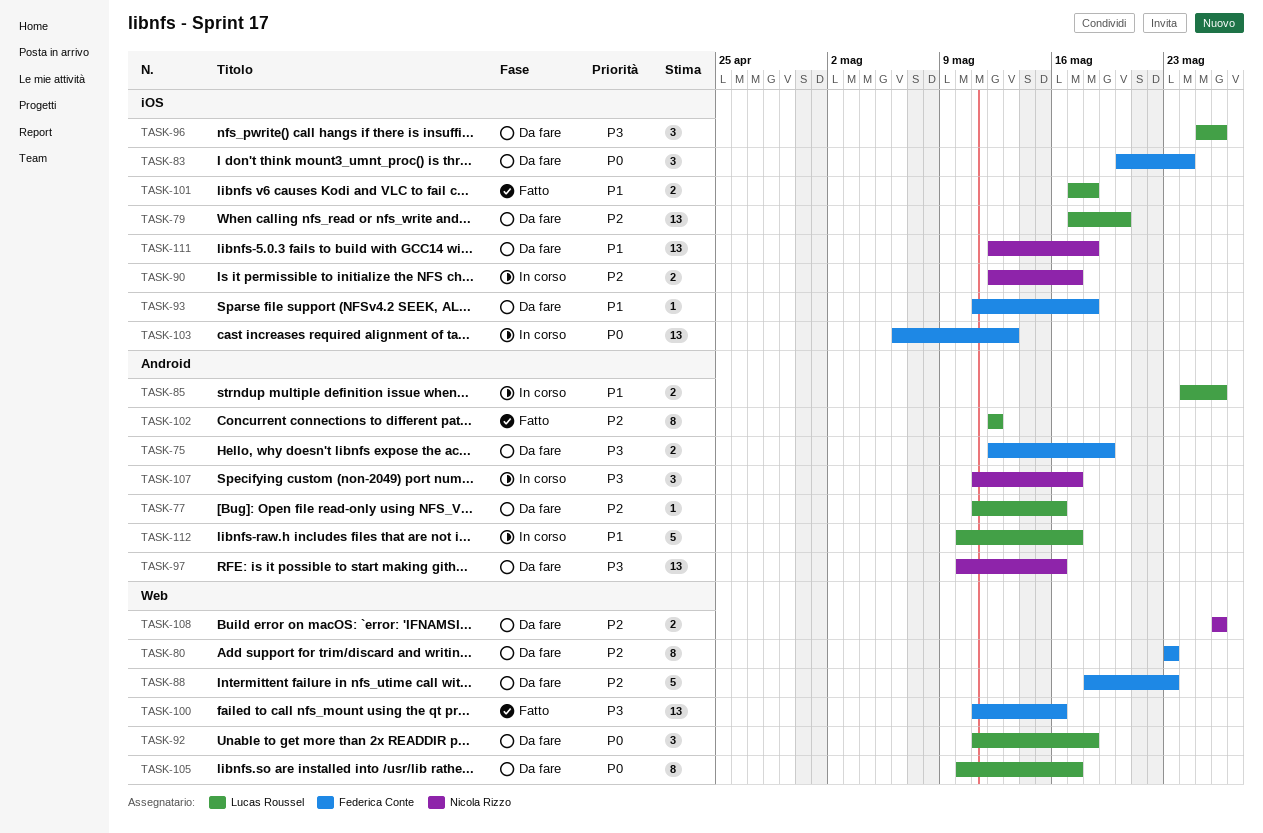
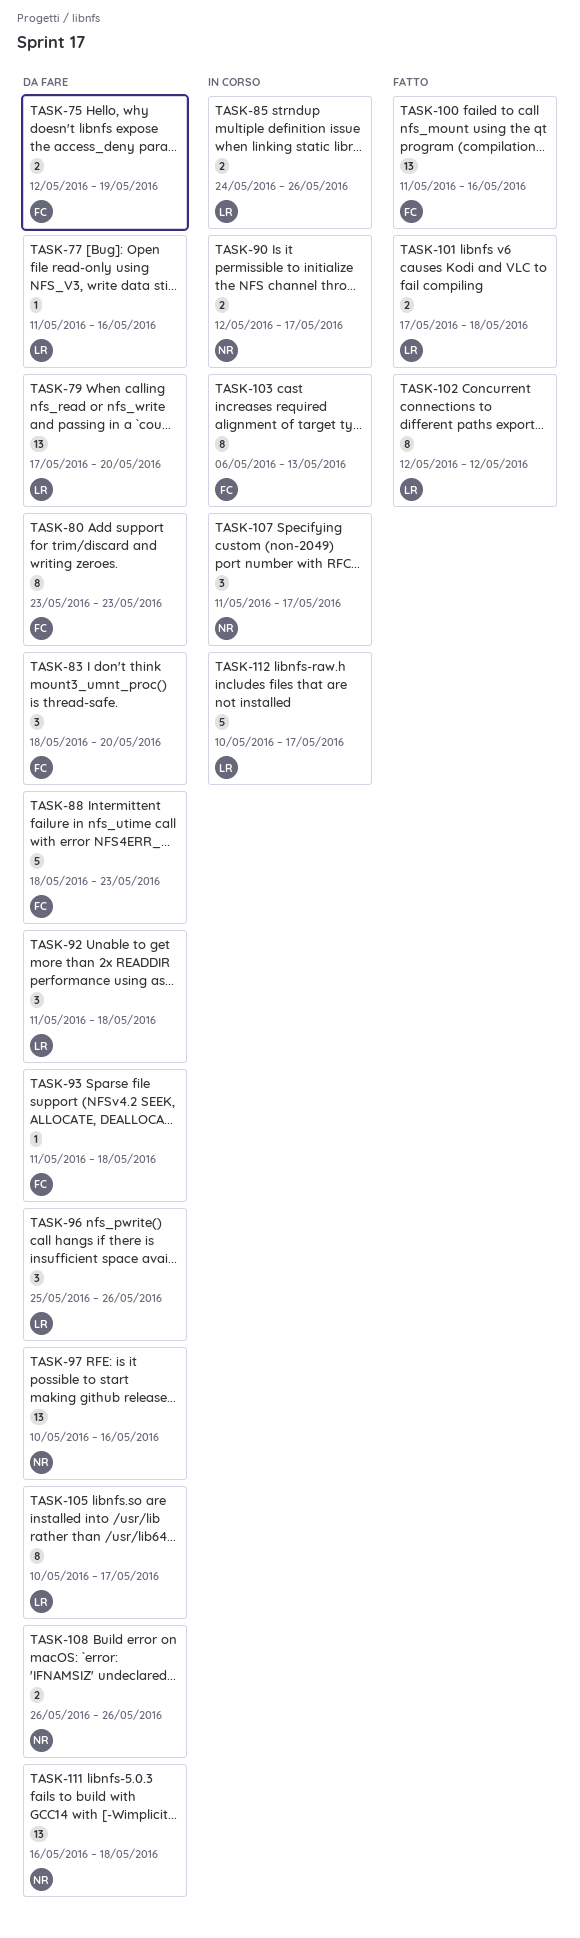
TASK-83, start: May 20 -> May 18
TASK-83, due: May 24 -> May 20
TASK-103, estimate: 13 -> 8
TASK-111, start: May 12 -> May 16

